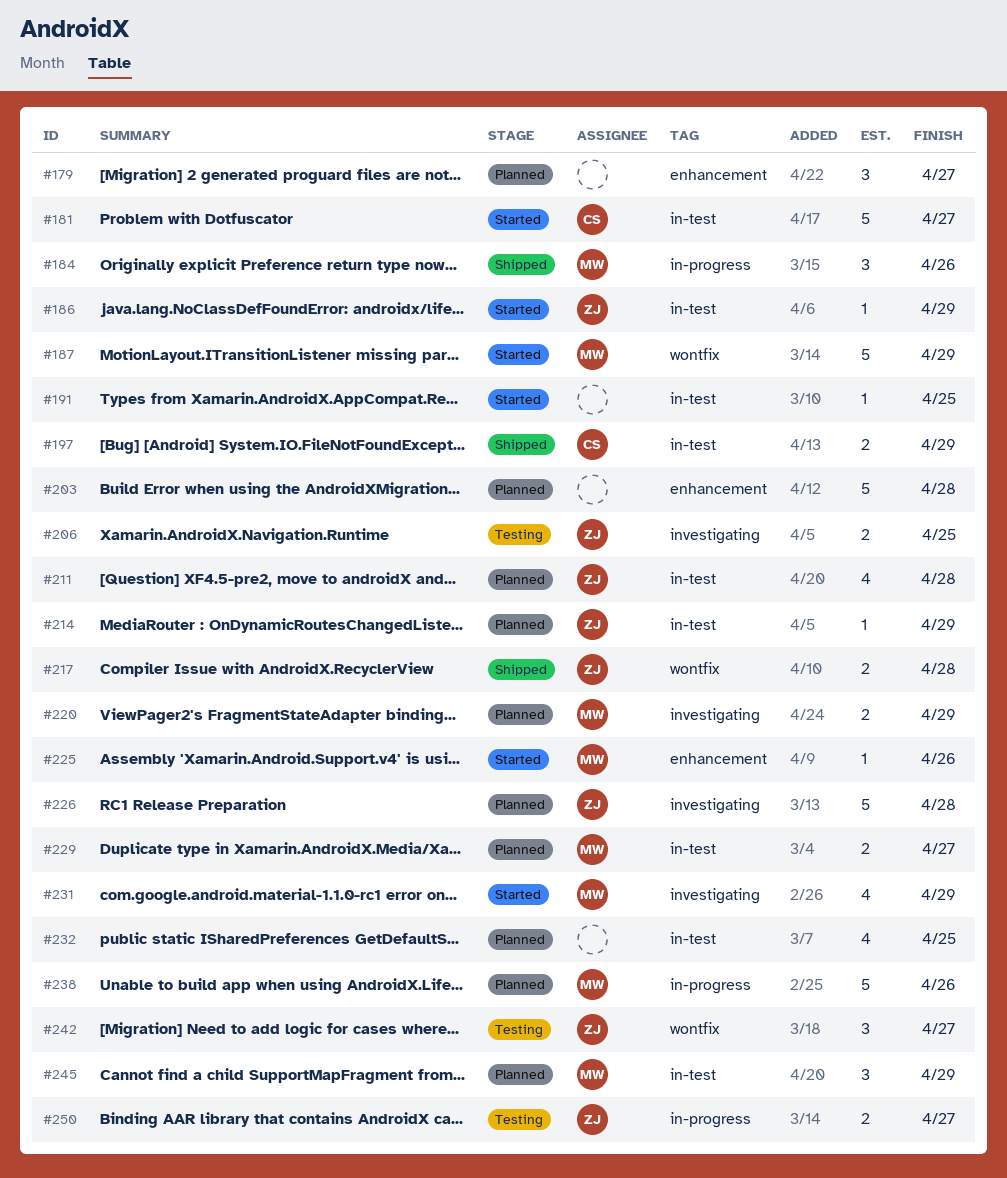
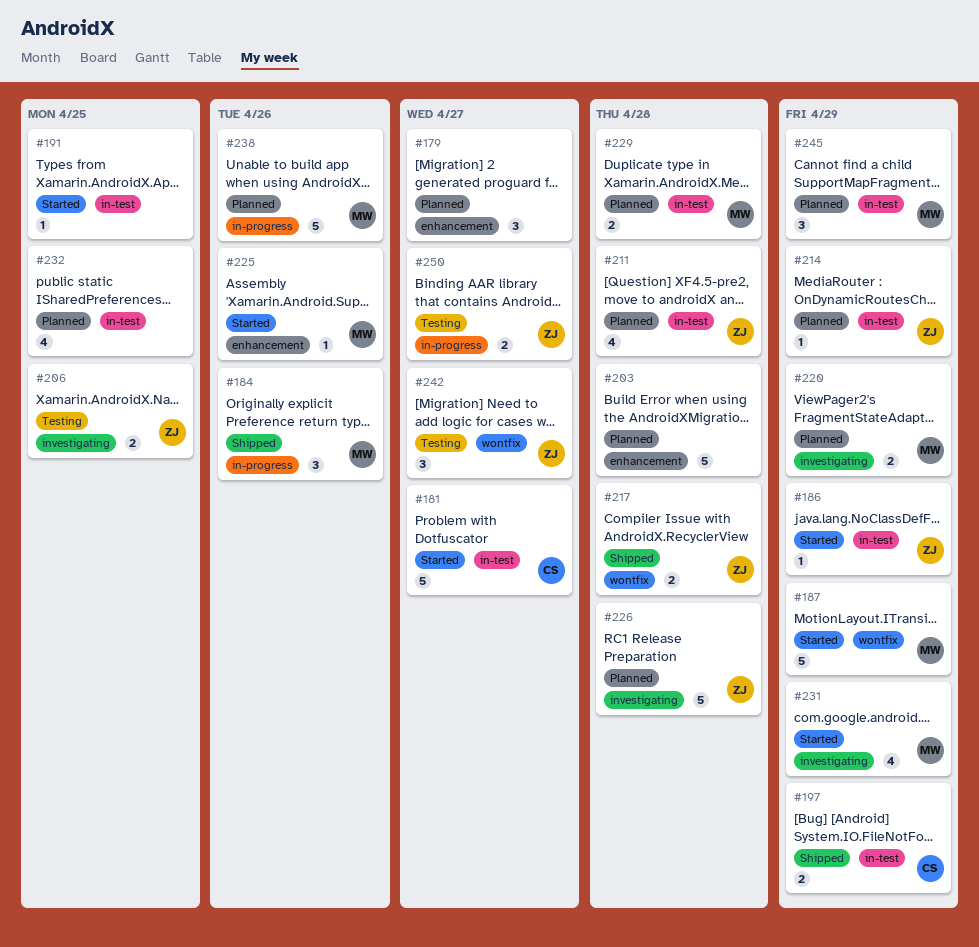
#229, due: Apr 27 -> Apr 28

